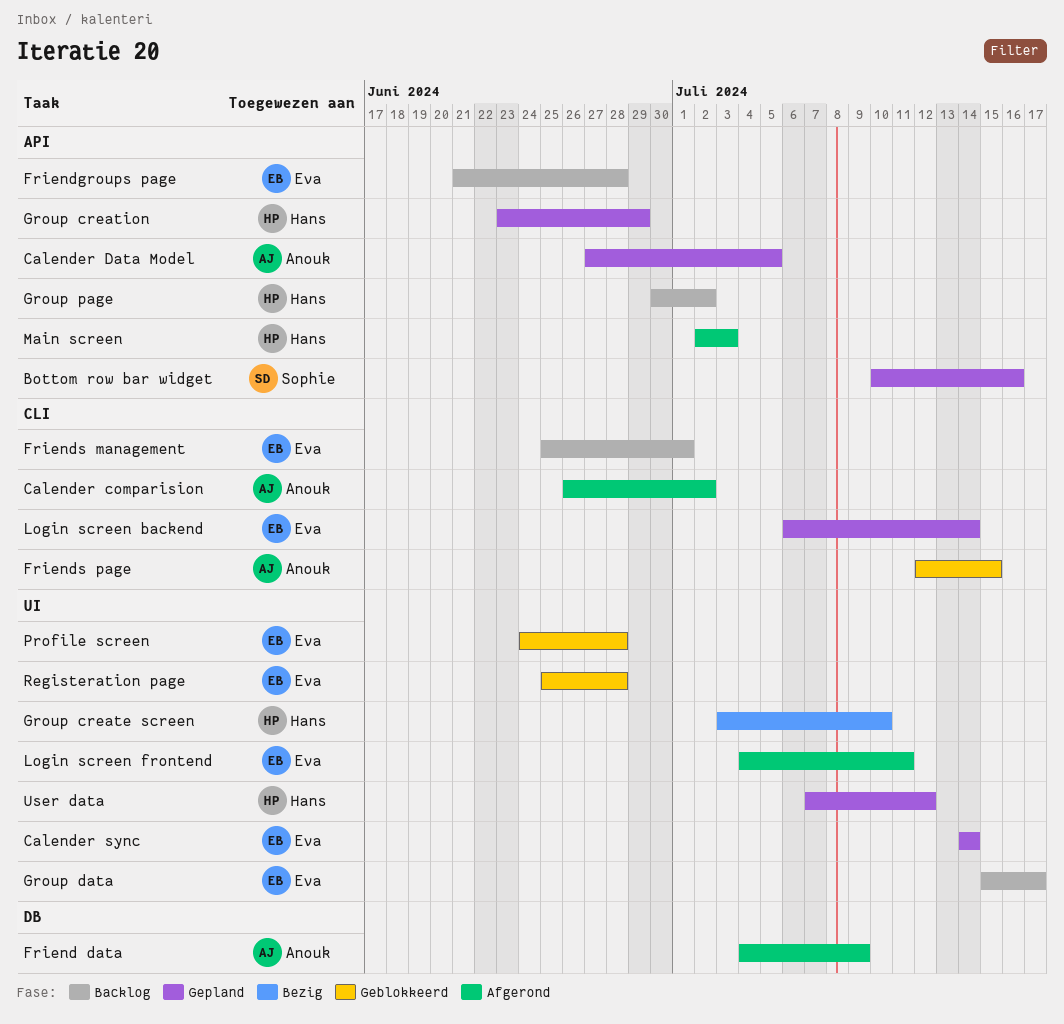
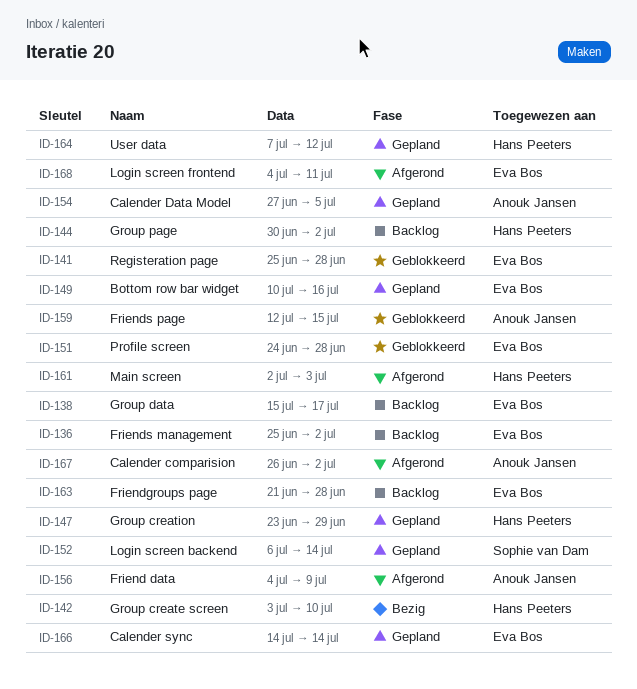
Bottom row bar widget, owner: Sophie van Dam -> Eva Bos
Friends management, due: Jul 1 -> Jul 2
Login screen backend, owner: Eva Bos -> Sophie van Dam

